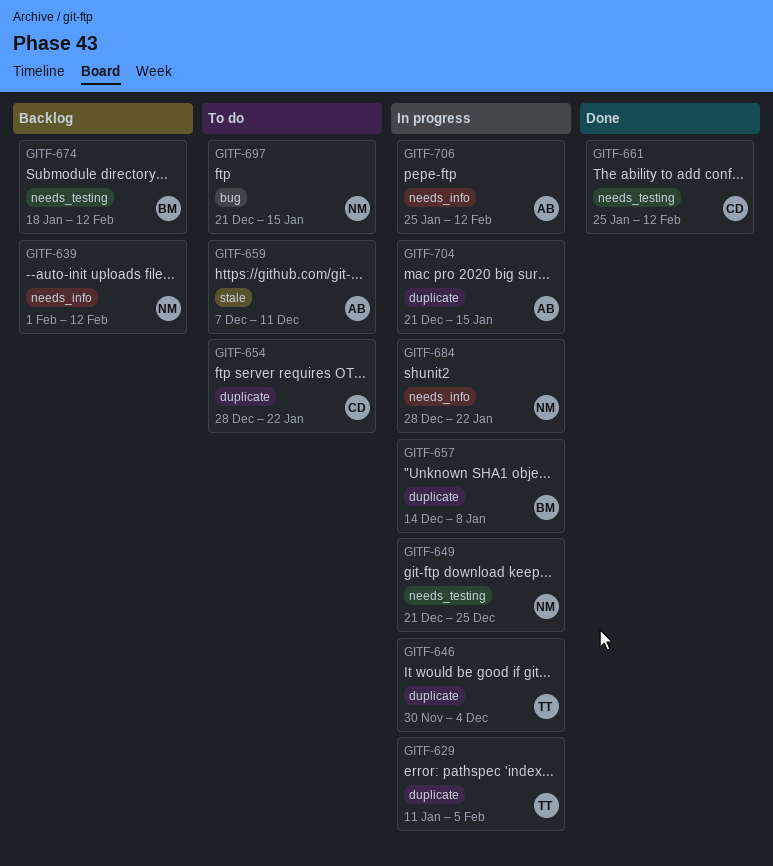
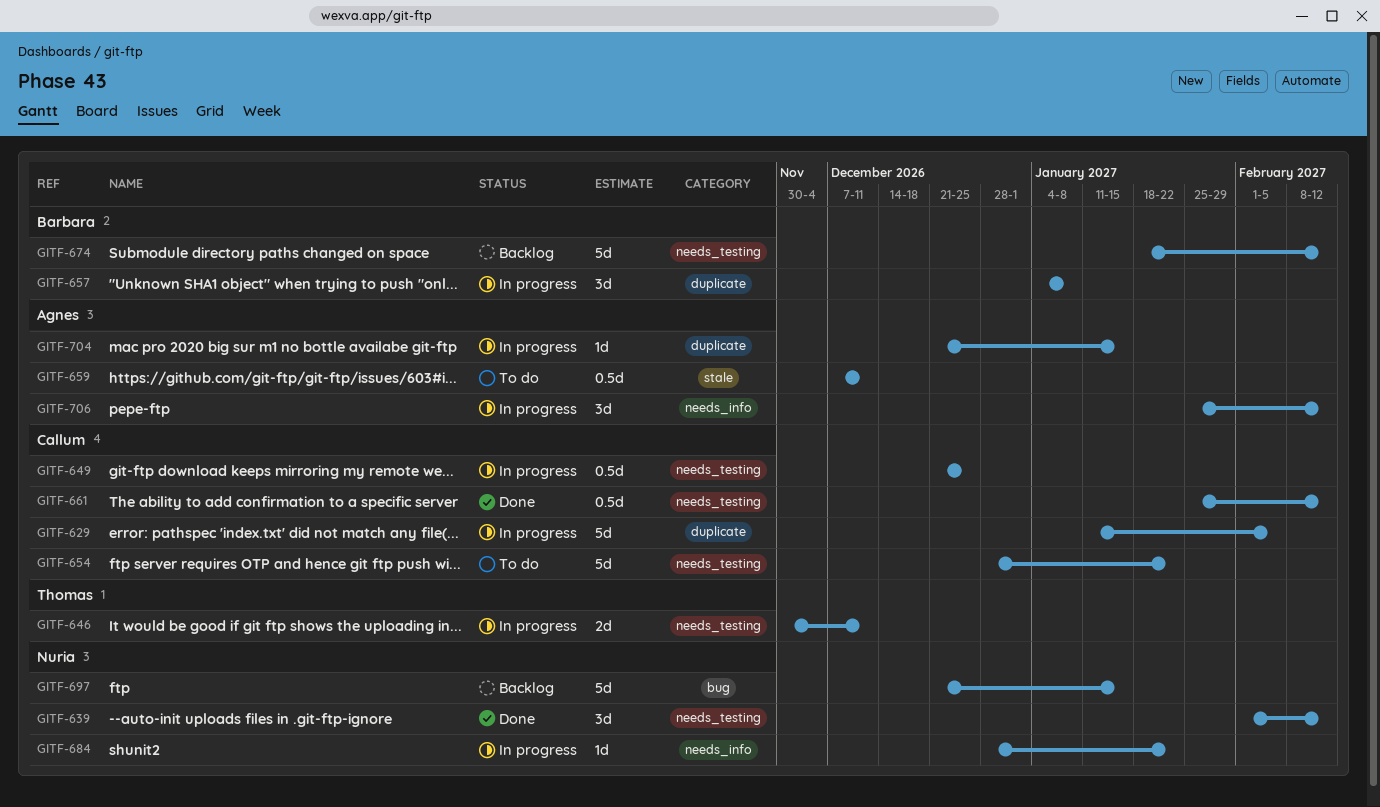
GITF-629, owner: Thomas -> Callum
GITF-639, status: Backlog -> Done
GITF-639, label: needs_info -> needs_testing
GITF-646, label: duplicate -> needs_testing
GITF-646, due: Dec 4 -> Dec 11
GITF-649, owner: Nuria -> Callum
GITF-654, label: duplicate -> needs_testing
GITF-657, start: Dec 14 -> Jan 4
GITF-697, status: To do -> Backlog

